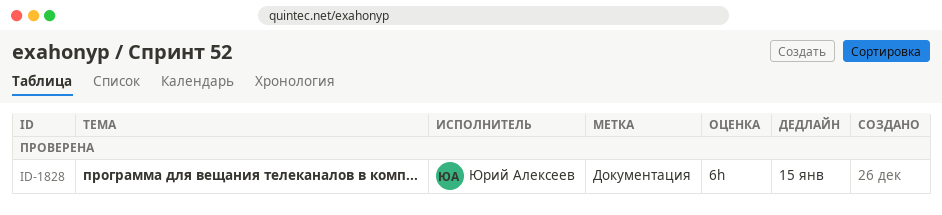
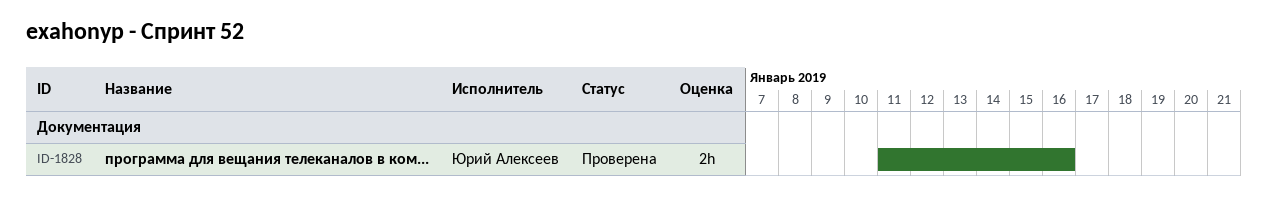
ID-1828, estimate: 6h -> 2h
ID-1828, due: Jan 15 -> Jan 16

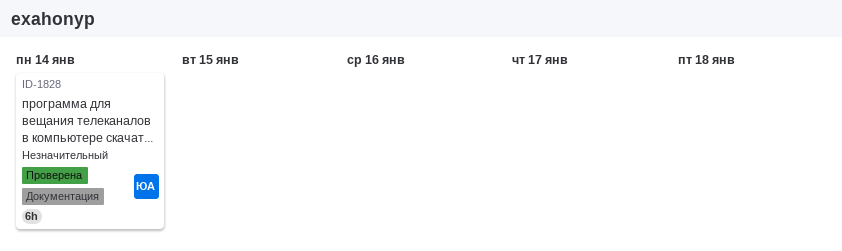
ID-1828, estimate: 2h -> 6h
ID-1828, due: Jan 16 -> Jan 14

